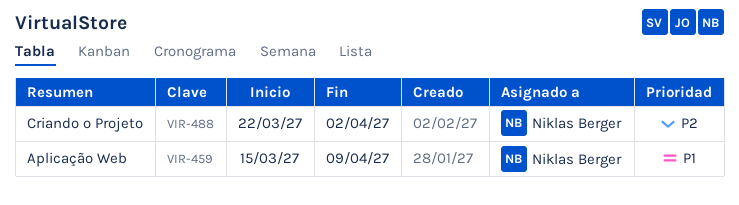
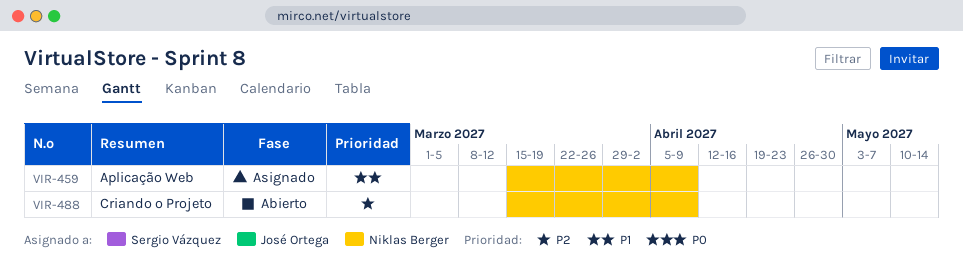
VIR-488, start: Mar 22 -> Mar 15
VIR-488, due: Apr 2 -> Apr 9

